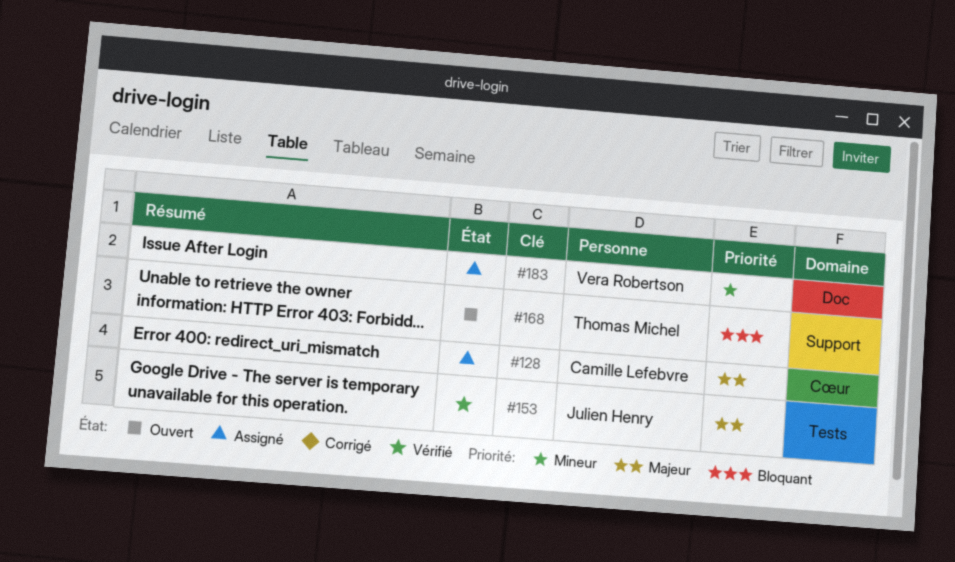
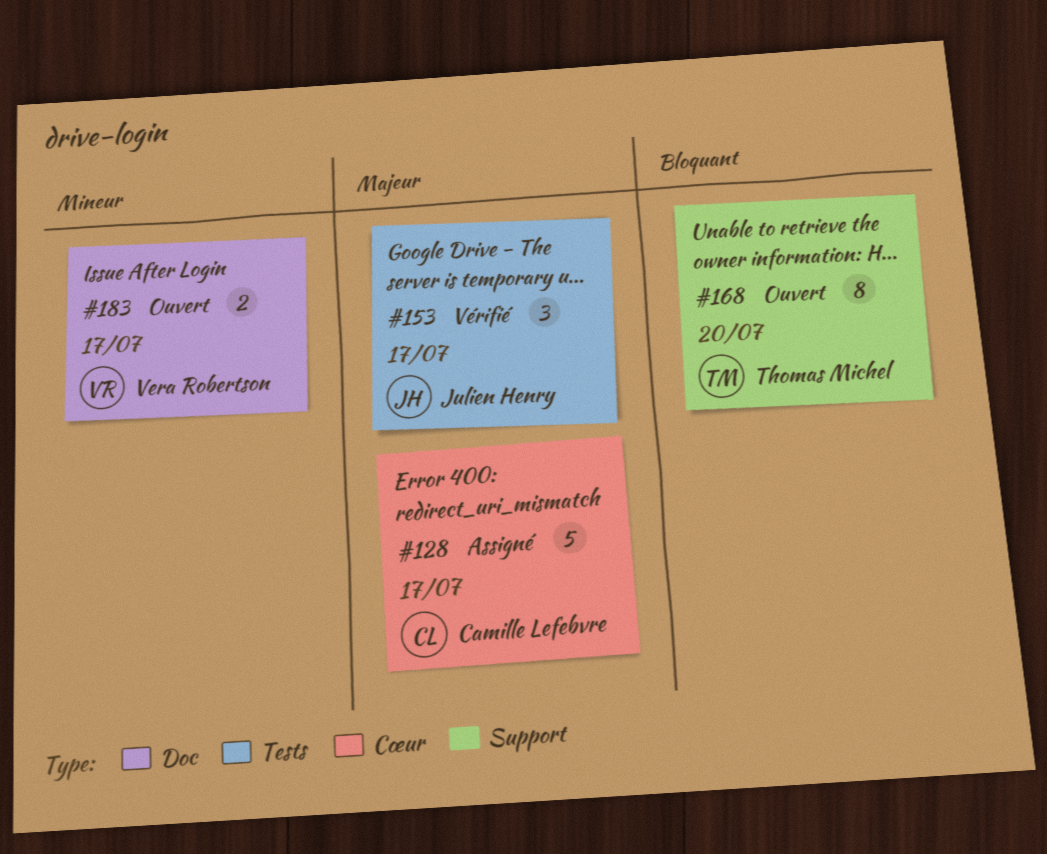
#183, status: Assigné -> Ouvert

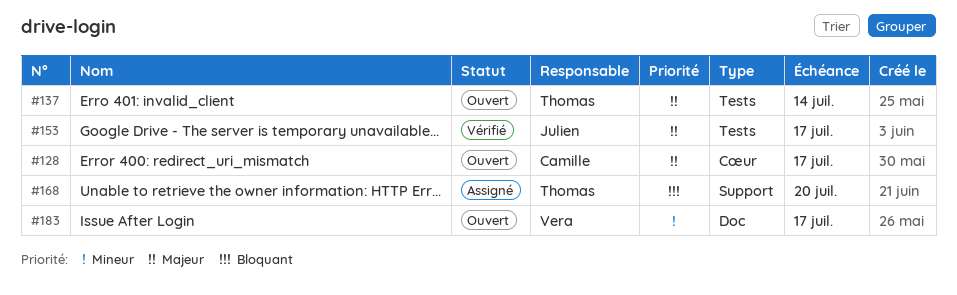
#128, status: Assigné -> Ouvert
#137: none -> present
#168, status: Ouvert -> Assigné

